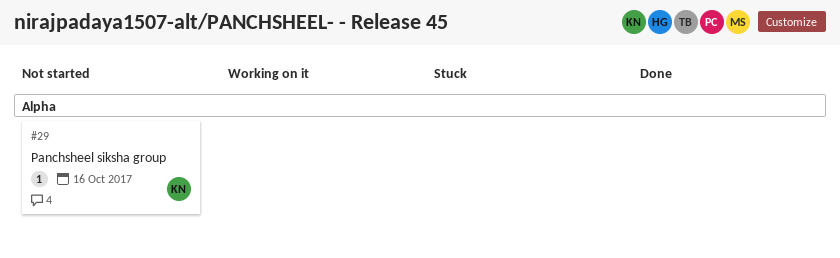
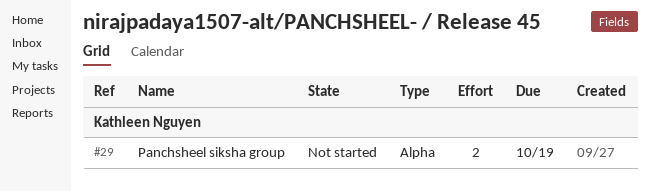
#29, estimate: 1 -> 2
#29, due: Oct 16 -> Oct 19

